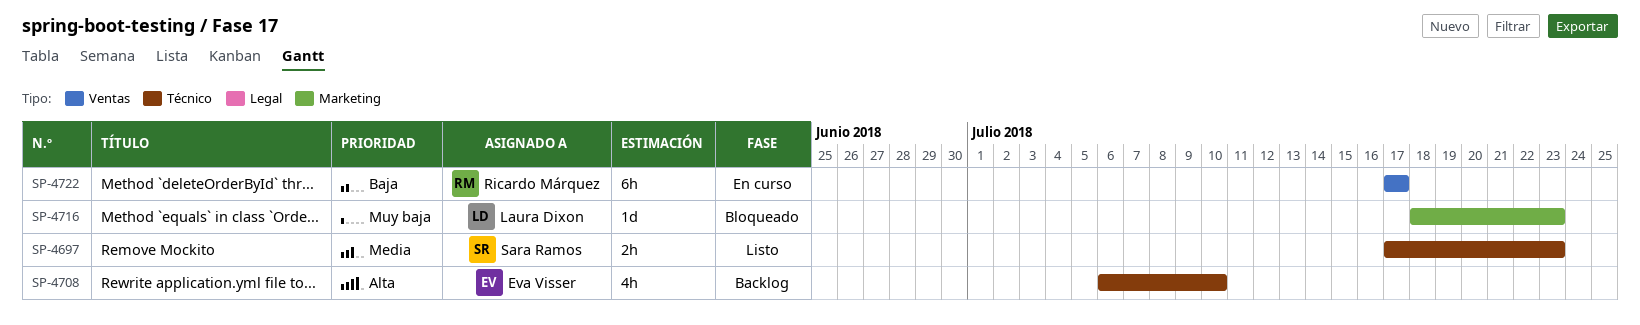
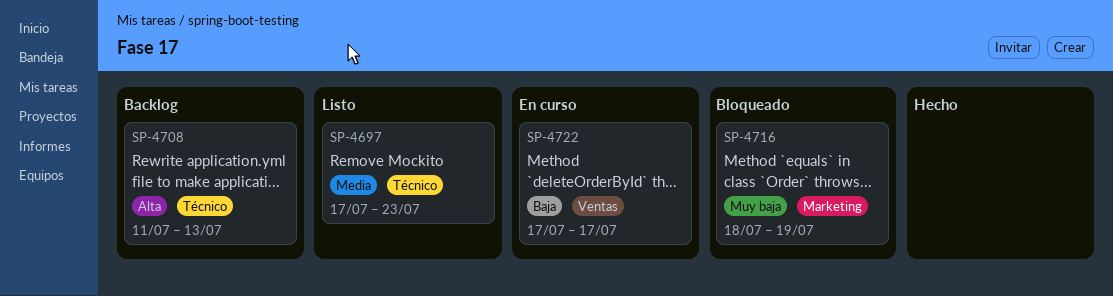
SP-4708, start: Jul 6 -> Jul 11
SP-4708, due: Jul 10 -> Jul 13
SP-4716, due: Jul 23 -> Jul 19

